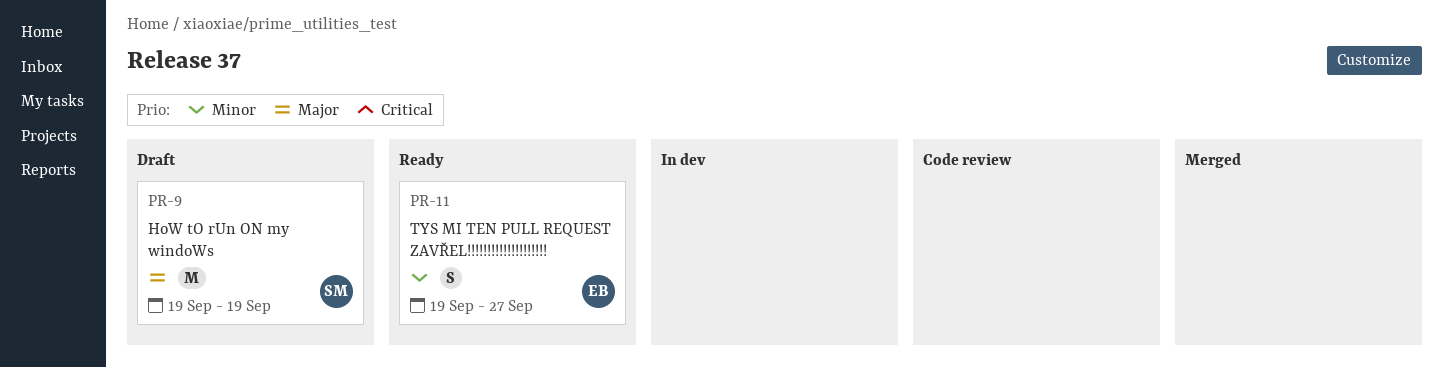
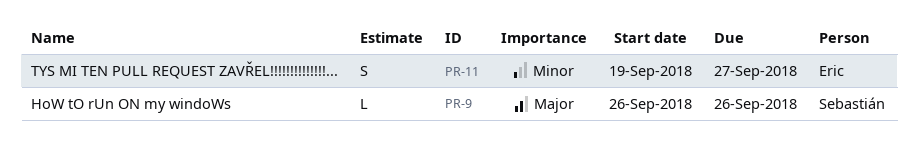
PR-9, estimate: M -> L
PR-9, start: Sep 19 -> Sep 26
PR-9, due: Sep 19 -> Sep 26

